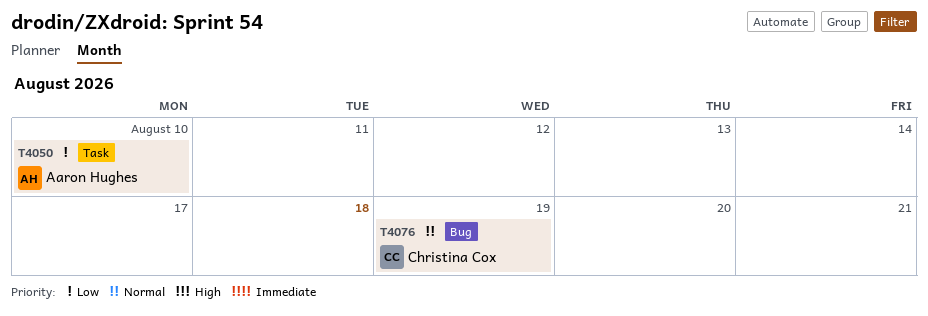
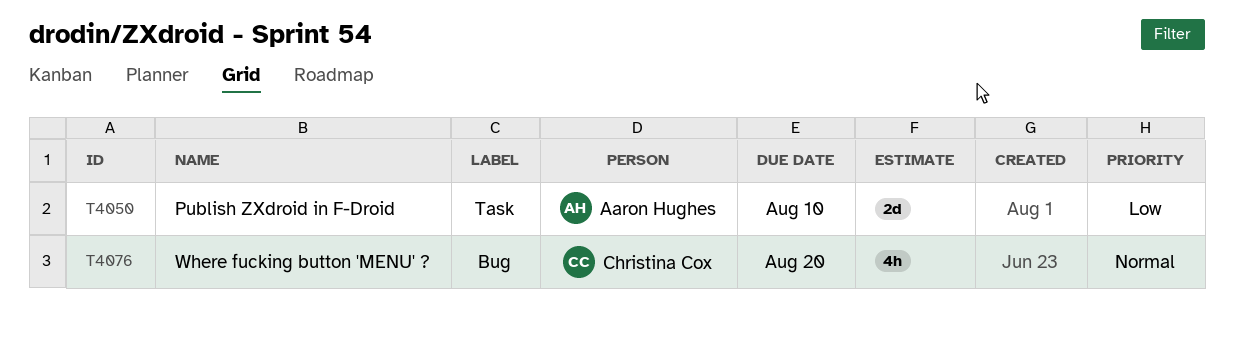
T4076, due: Aug 19 -> Aug 20

